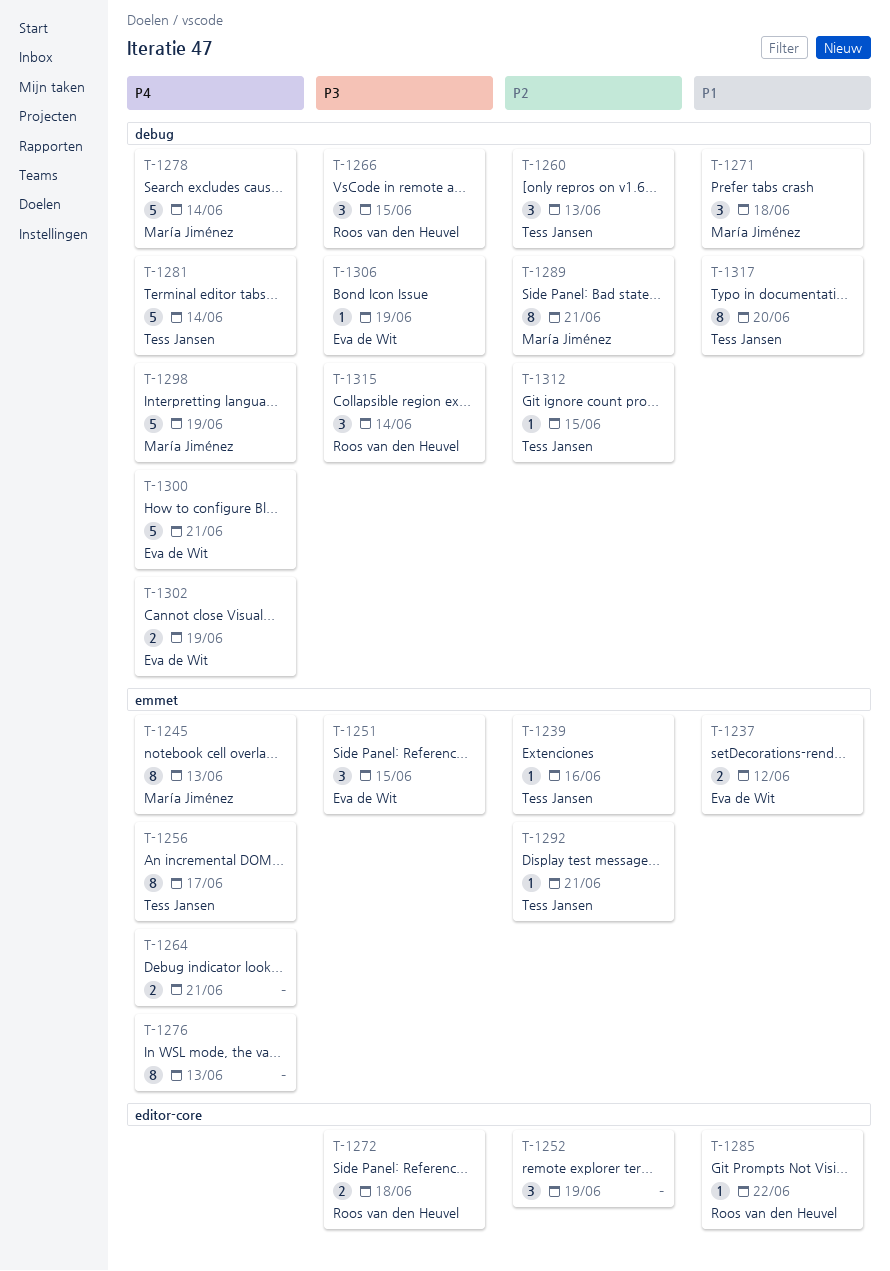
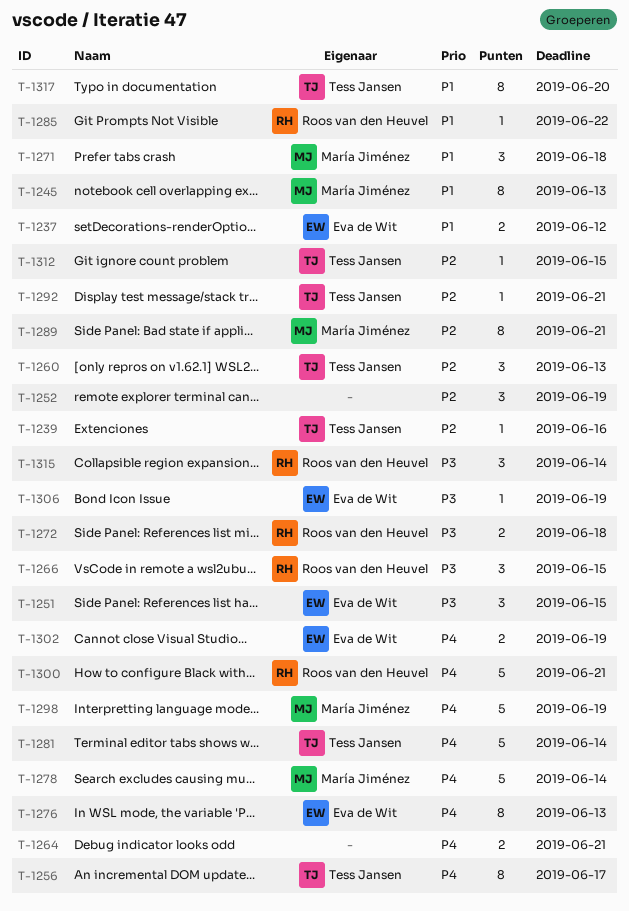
T-1245, priority: P4 -> P1
T-1276, owner: none -> Eva de Wit
T-1300, owner: Eva de Wit -> Roos van den Heuvel

